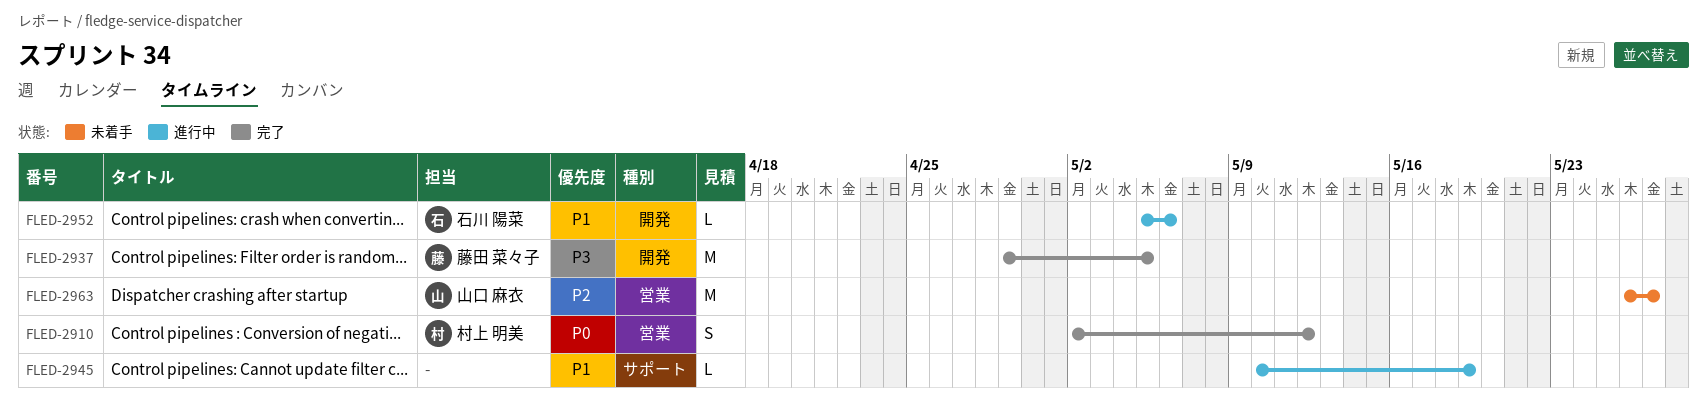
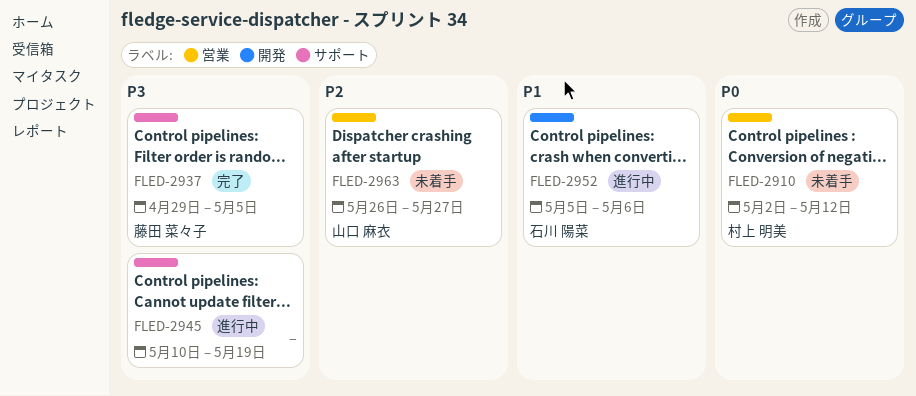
FLED-2910, status: 完了 -> 未着手
FLED-2937, label: 開発 -> サポート
FLED-2945, priority: P1 -> P3

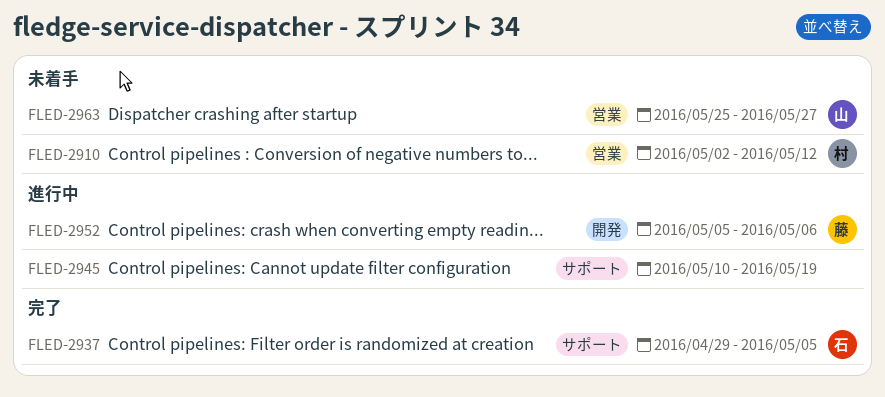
FLED-2937, owner: 藤田 菜々子 -> 石川 陽菜
FLED-2952, owner: 石川 陽菜 -> 藤田 菜々子
FLED-2963, start: May 26 -> May 25

